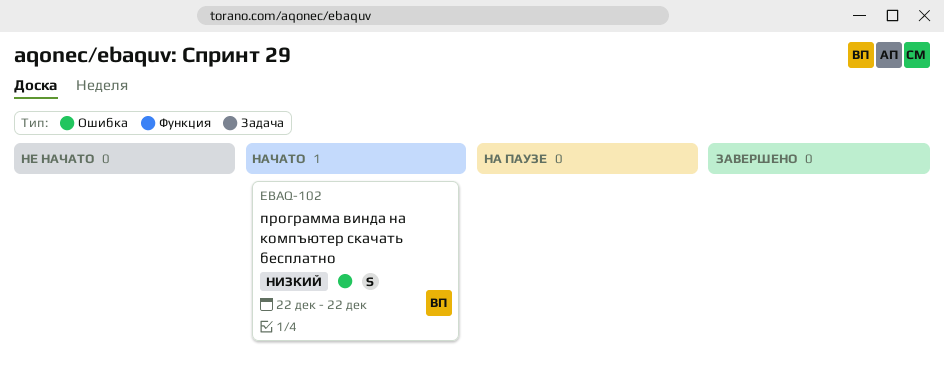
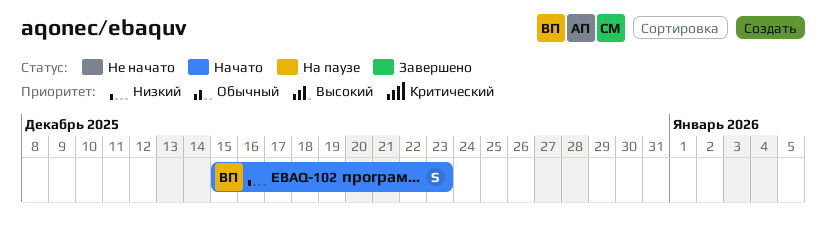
EBAQ-102, start: Dec 22 -> Dec 15
EBAQ-102, due: Dec 22 -> Dec 23

